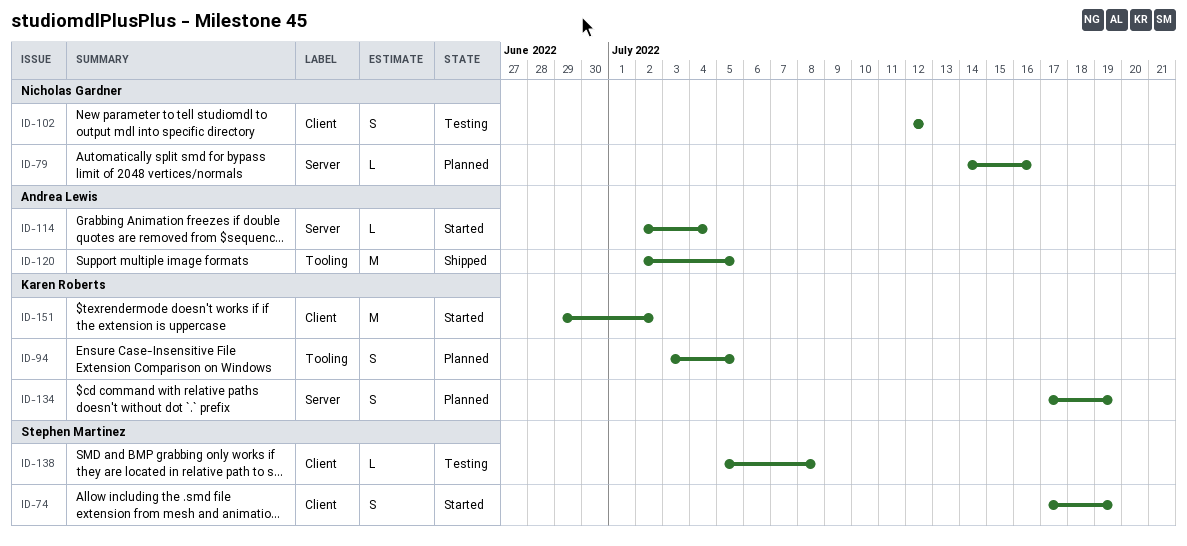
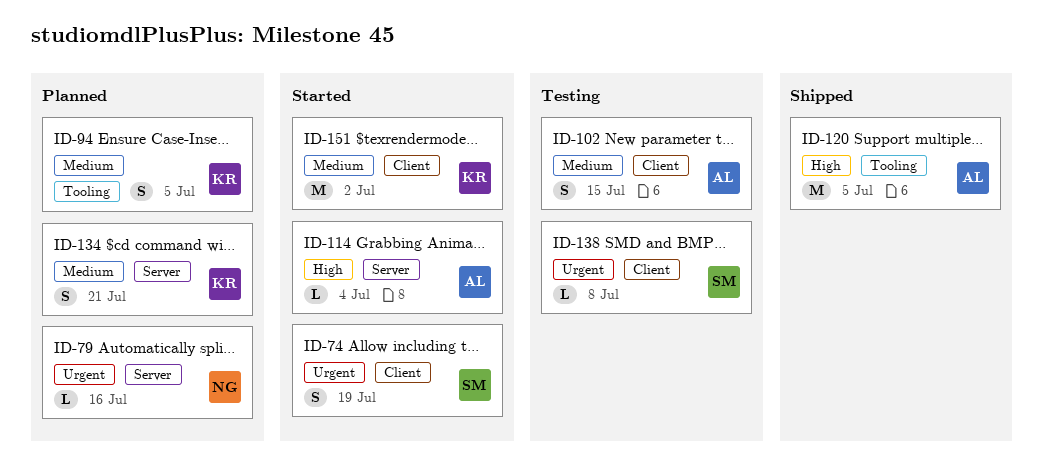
ID-102, owner: Nicholas Gardner -> Andrea Lewis
ID-102, due: Jul 12 -> Jul 15
ID-134, due: Jul 19 -> Jul 21

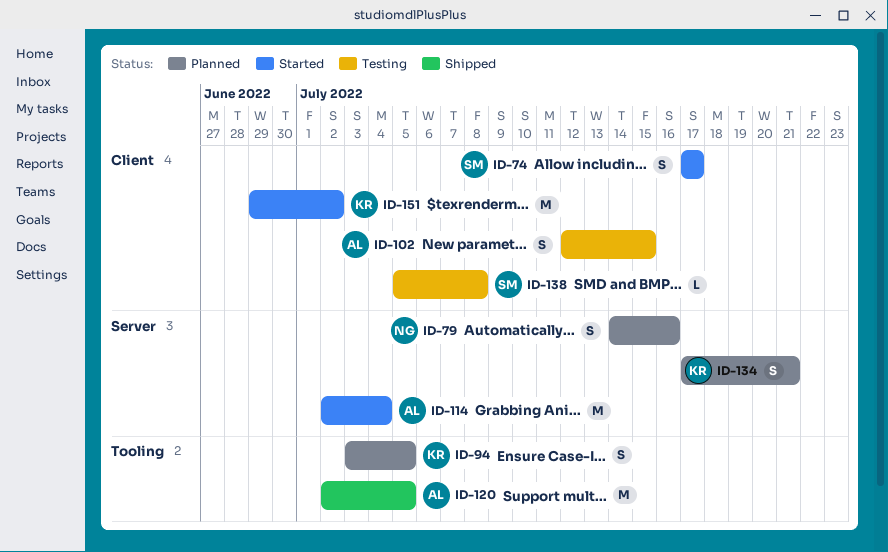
ID-74, due: Jul 19 -> Jul 17
ID-79, estimate: L -> S
ID-114, estimate: L -> M

